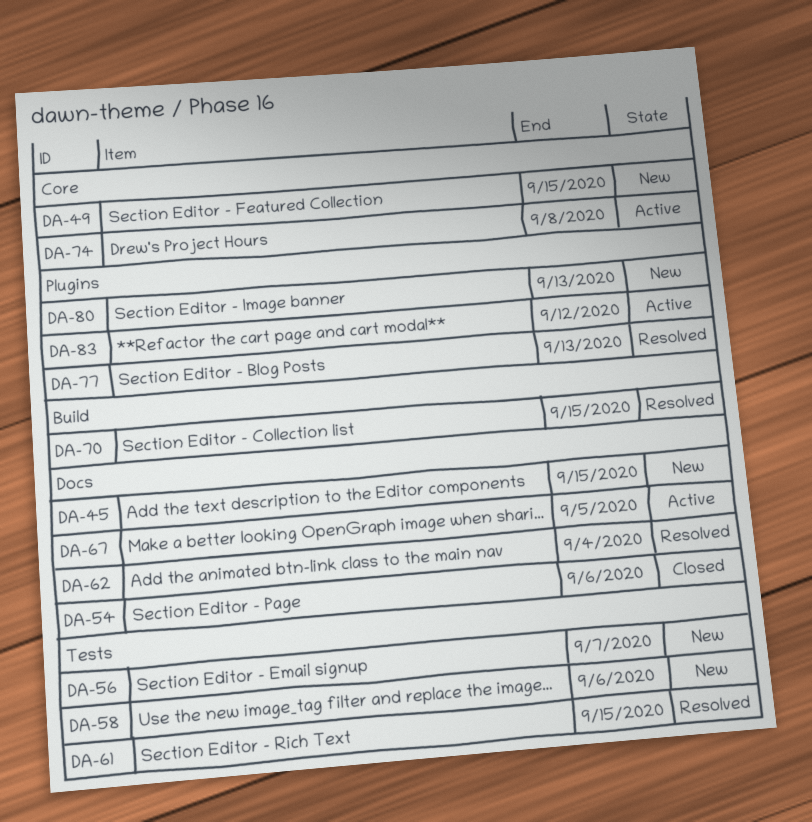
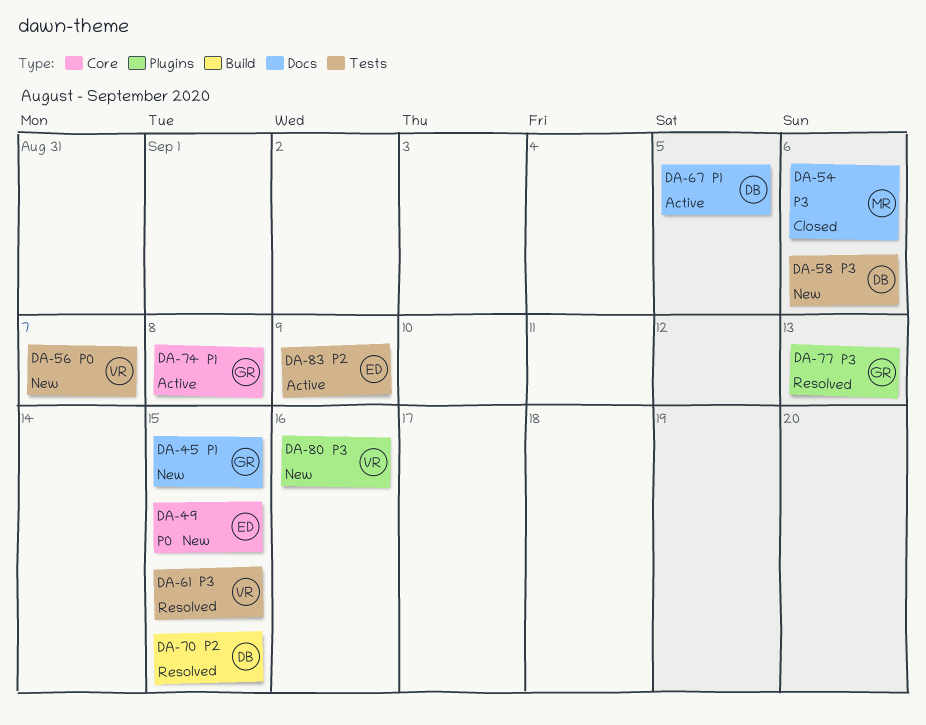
DA-62: present -> none
DA-80, due: Sep 13 -> Sep 16
DA-83, label: Plugins -> Tests
DA-83, due: Sep 12 -> Sep 9

